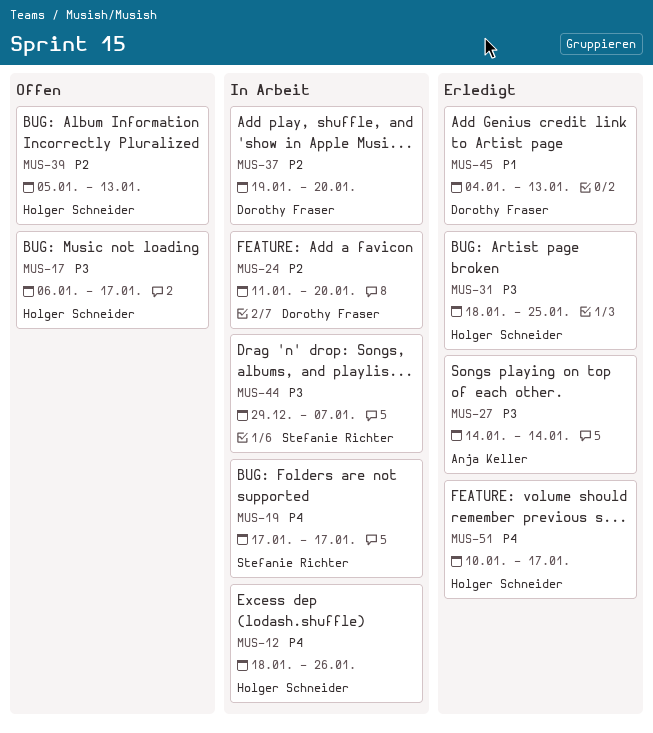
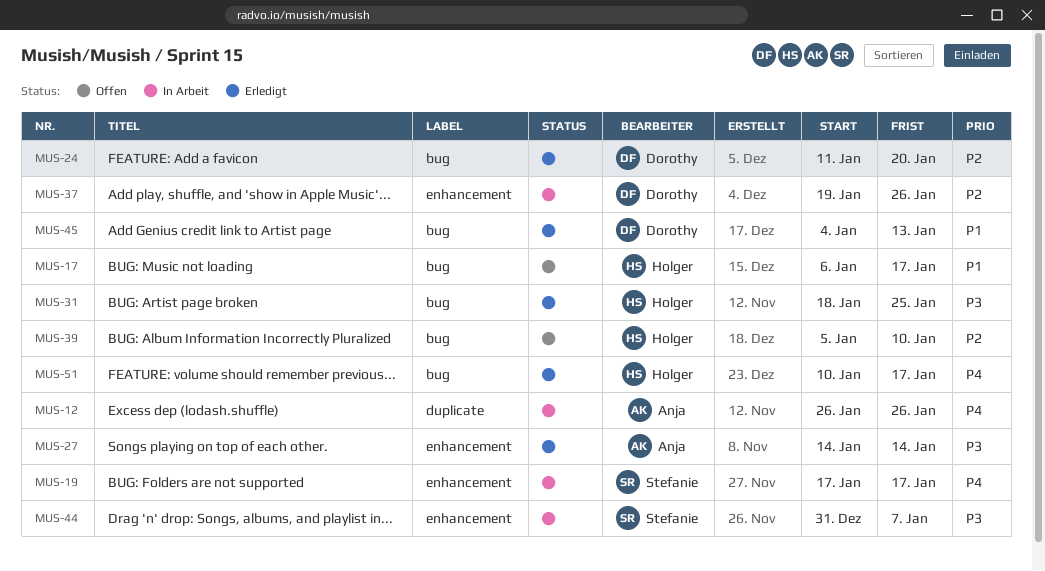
MUS-12, owner: Holger Schneider -> Anja Keller
MUS-12, start: Jan 18 -> Jan 26
MUS-17, priority: P3 -> P1
MUS-24, status: In Arbeit -> Erledigt
MUS-37, due: Jan 20 -> Jan 26
MUS-39, due: Jan 13 -> Jan 10
MUS-44, start: Dec 29 -> Dec 31

